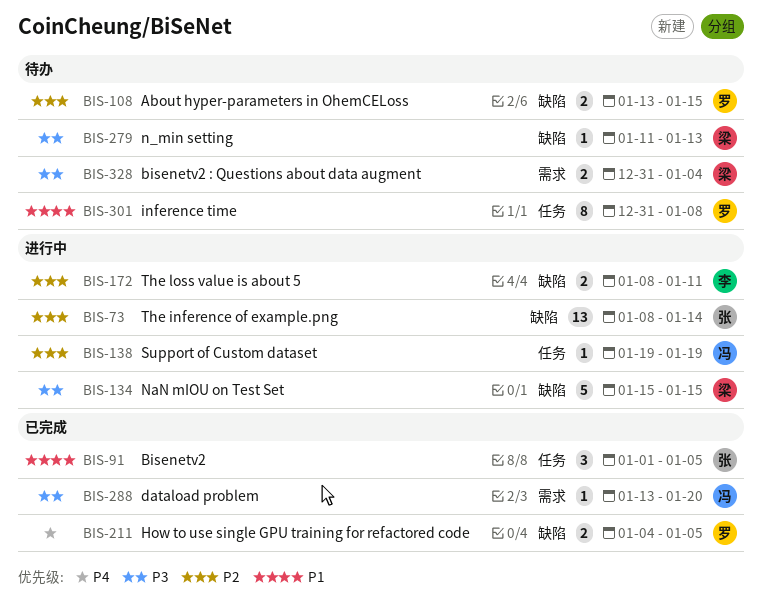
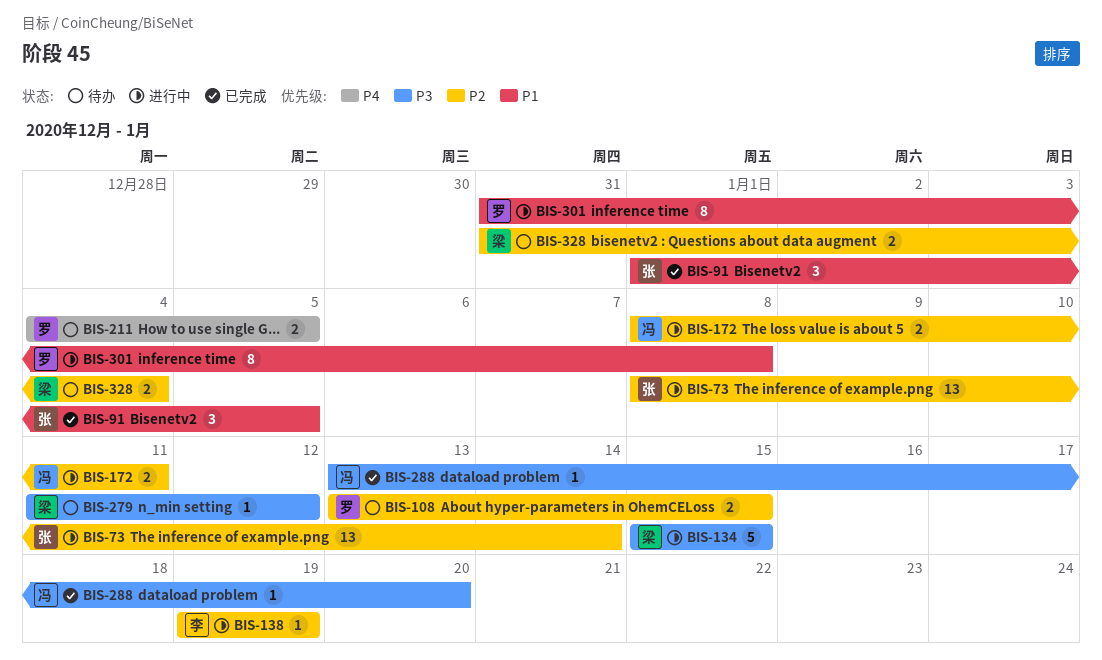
BIS-138, owner: 冯 -> 李
BIS-172, owner: 李 -> 冯
BIS-211, status: 已完成 -> 待办
BIS-279, due: Jan 13 -> Jan 12
BIS-301, status: 待办 -> 进行中
BIS-328, priority: P3 -> P2

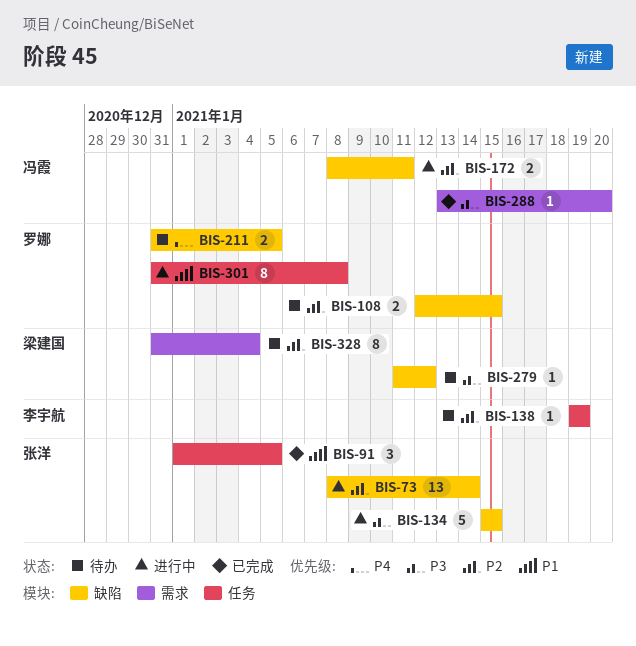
BIS-108, start: Jan 13 -> Jan 12
BIS-134, owner: 梁建国 -> 张洋
BIS-138, status: 进行中 -> 待办
BIS-211, start: Jan 4 -> Dec 31
BIS-328, estimate: 2 -> 8

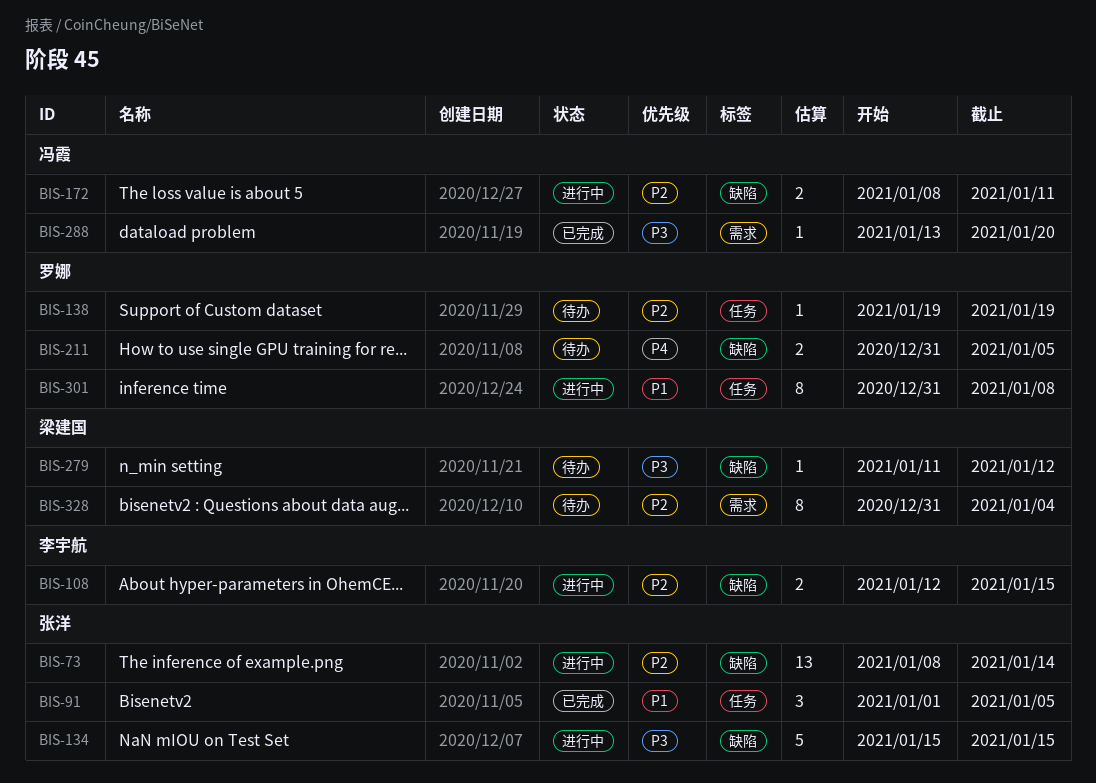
BIS-108, status: 待办 -> 进行中
BIS-108, owner: 罗娜 -> 李宇航
BIS-138, owner: 李宇航 -> 罗娜

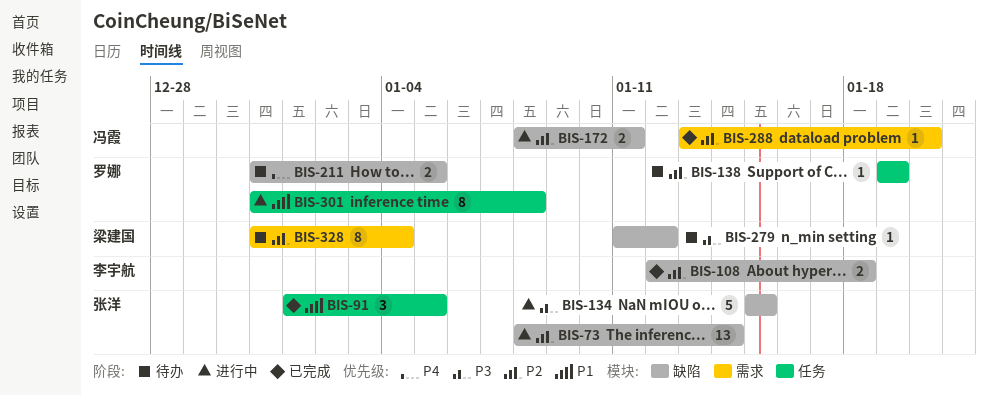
BIS-108, status: 进行中 -> 已完成
BIS-108, due: Jan 15 -> Jan 18
BIS-288, priority: P3 -> P2

